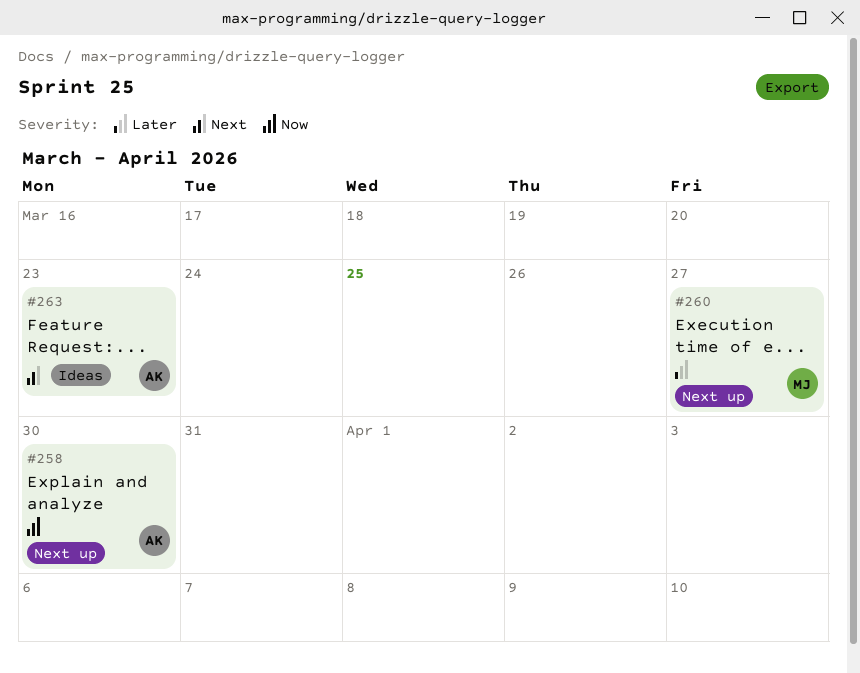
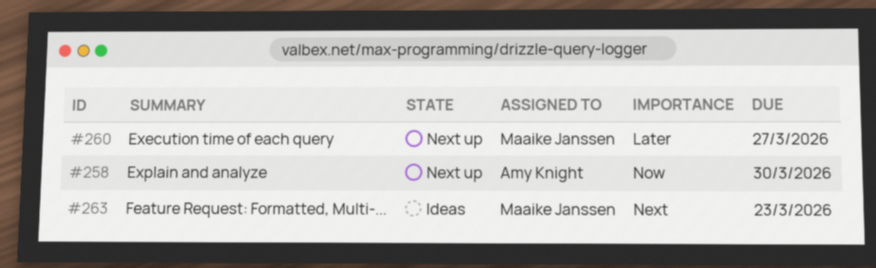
#263, owner: Amy Knight -> Maaike Janssen

